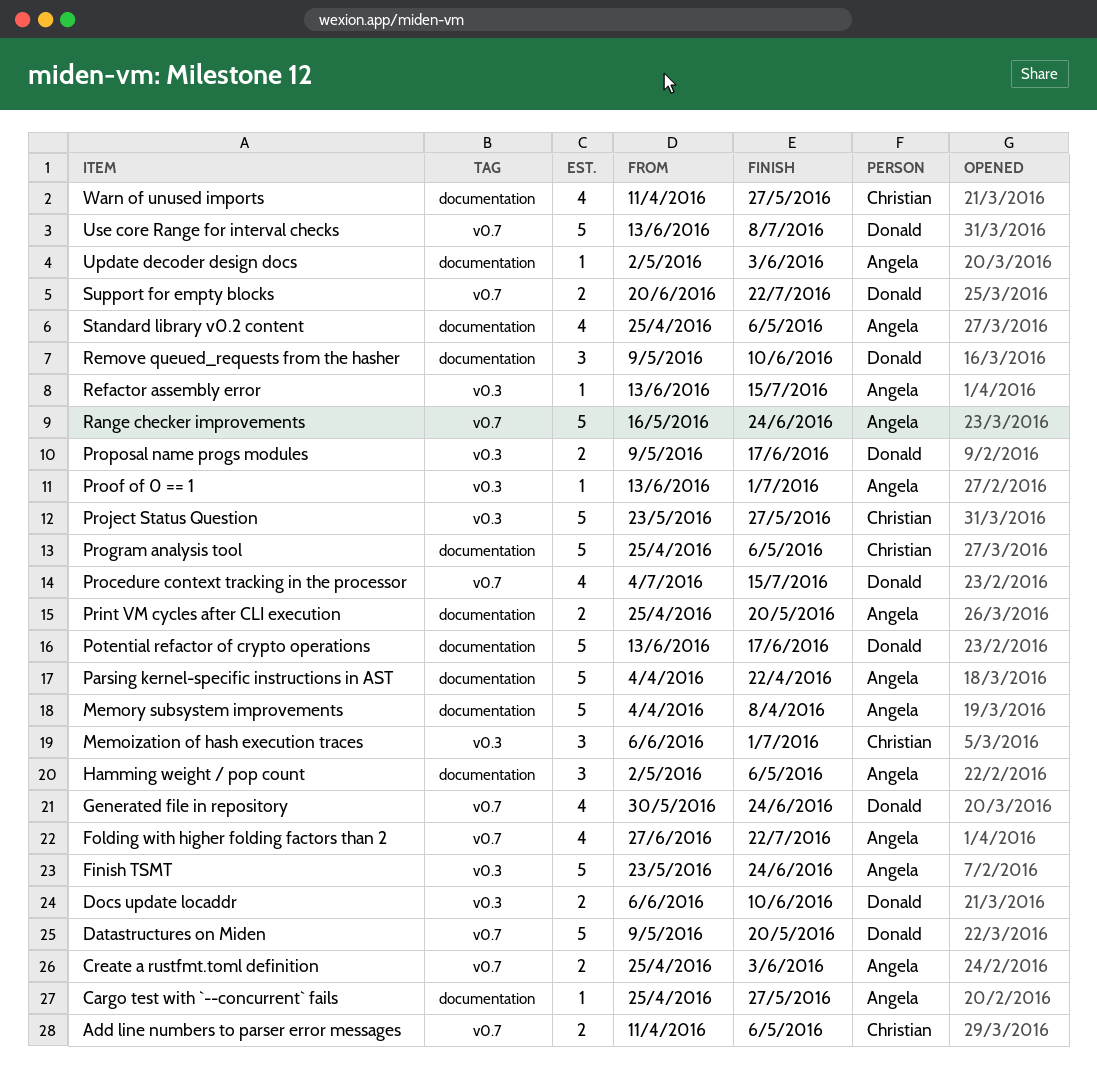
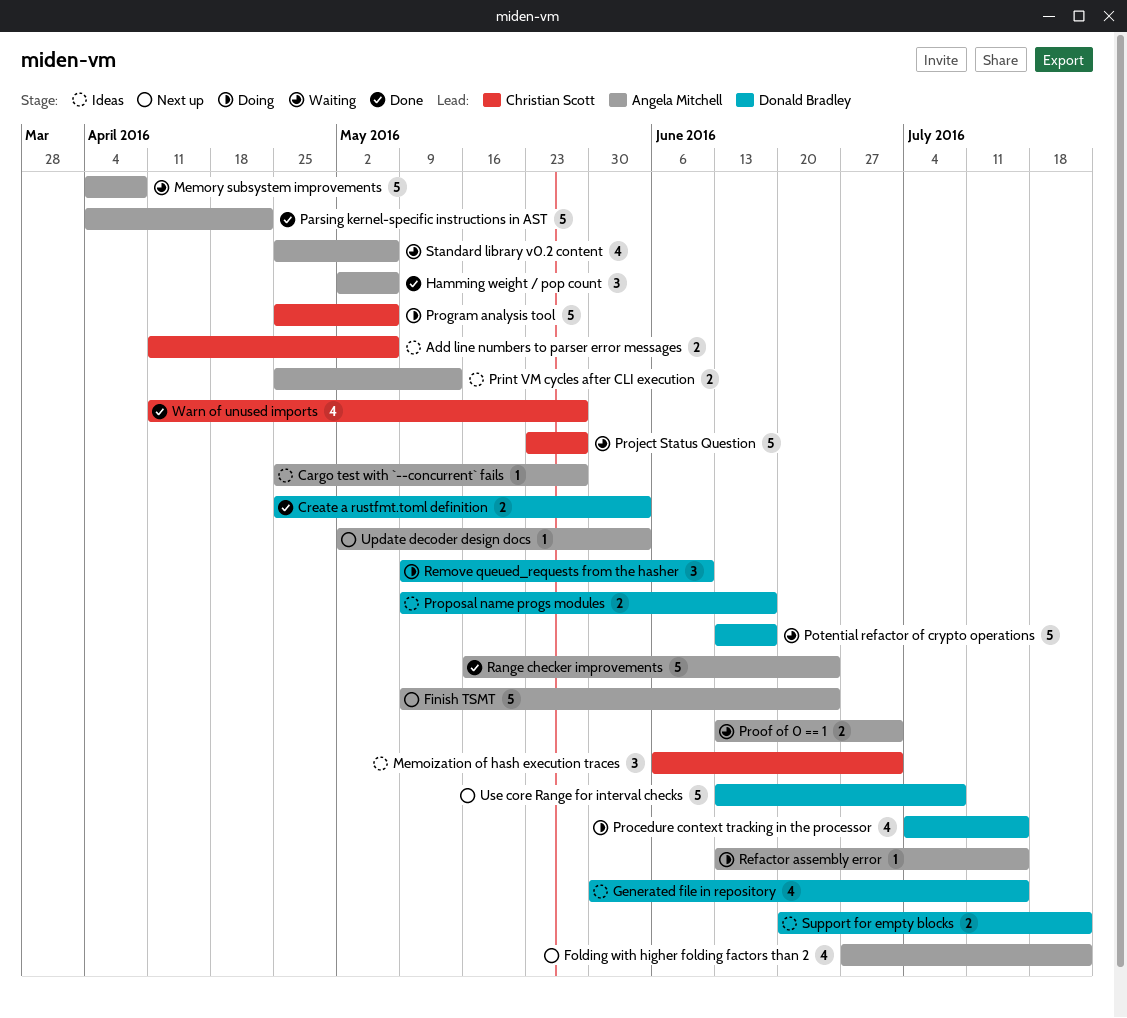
Create a rustfmt.toml definition, owner: Angela Mitchell -> Donald Bradley
Datastructures on Miden: present -> none
Docs update locaddr: present -> none
Finish TSMT, start: May 23 -> May 9
Generated file in repository, due: Jun 24 -> Jul 15
Print VM cycles after CLI execution, due: May 20 -> May 13
Proof of 0 == 1, estimate: 1 -> 2

